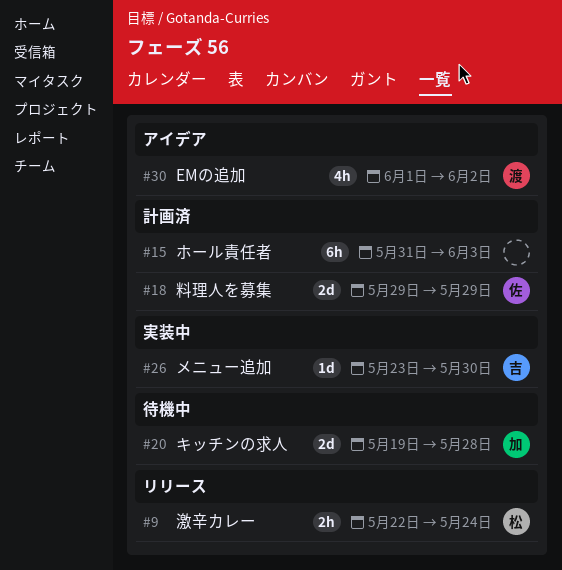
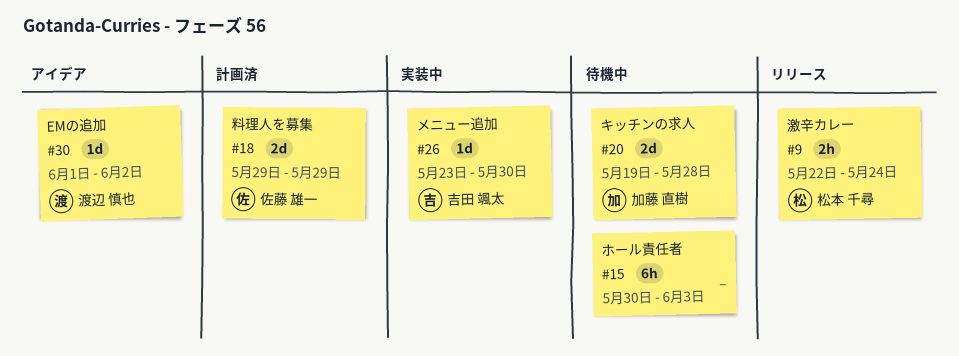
#15, status: 計画済 -> 待機中
#15, start: May 31 -> May 30
#30, estimate: 4h -> 1d

